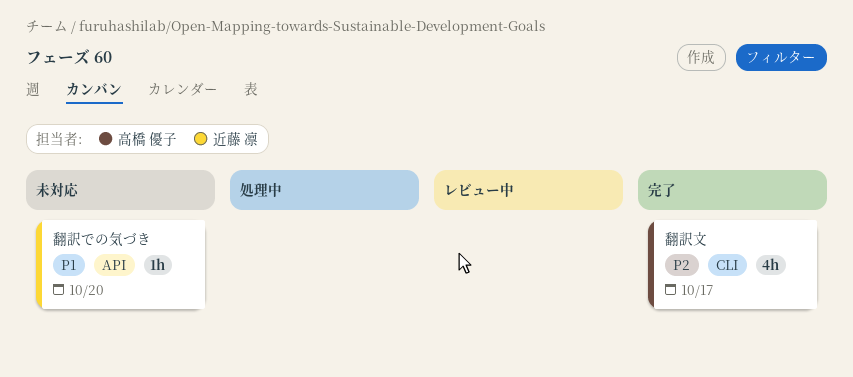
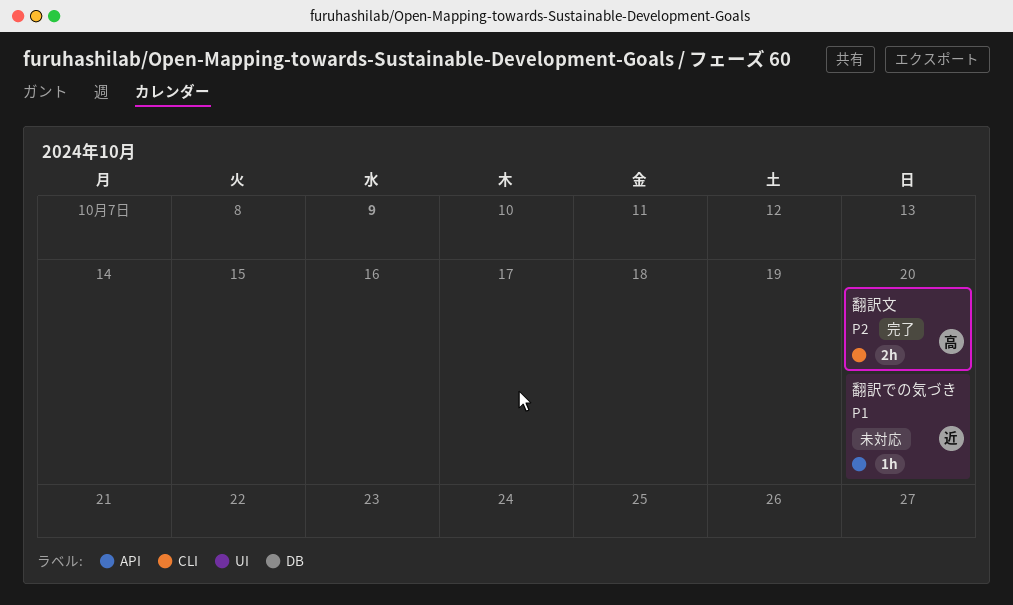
翻訳文, estimate: 4h -> 2h
翻訳文, due: Oct 17 -> Oct 20

